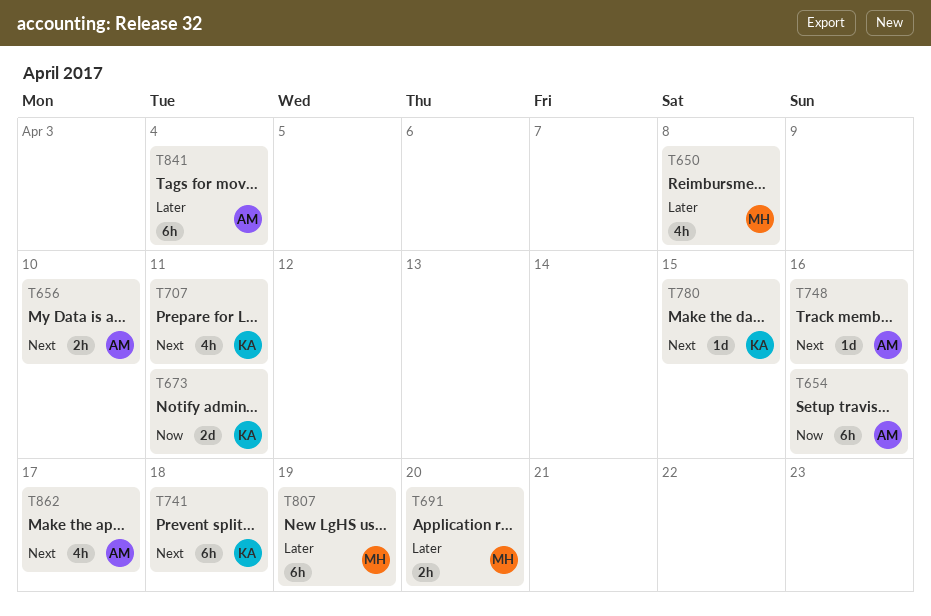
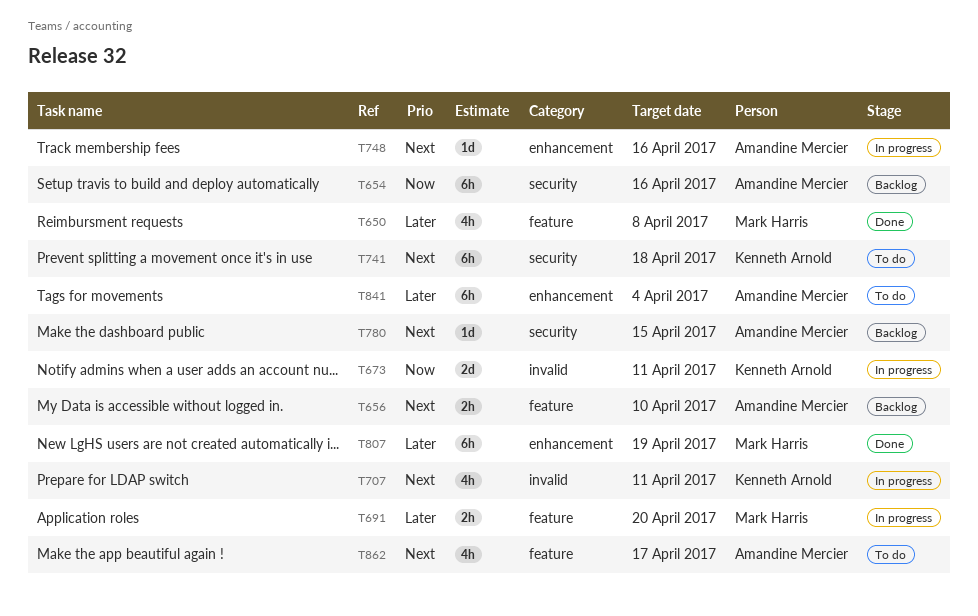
T780, owner: Kenneth Arnold -> Amandine Mercier

